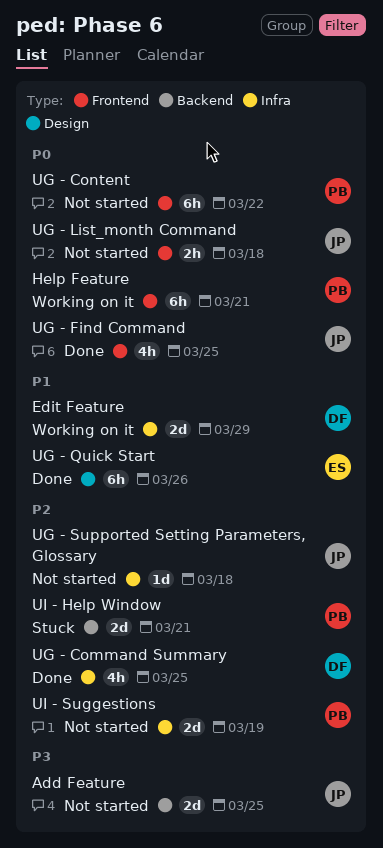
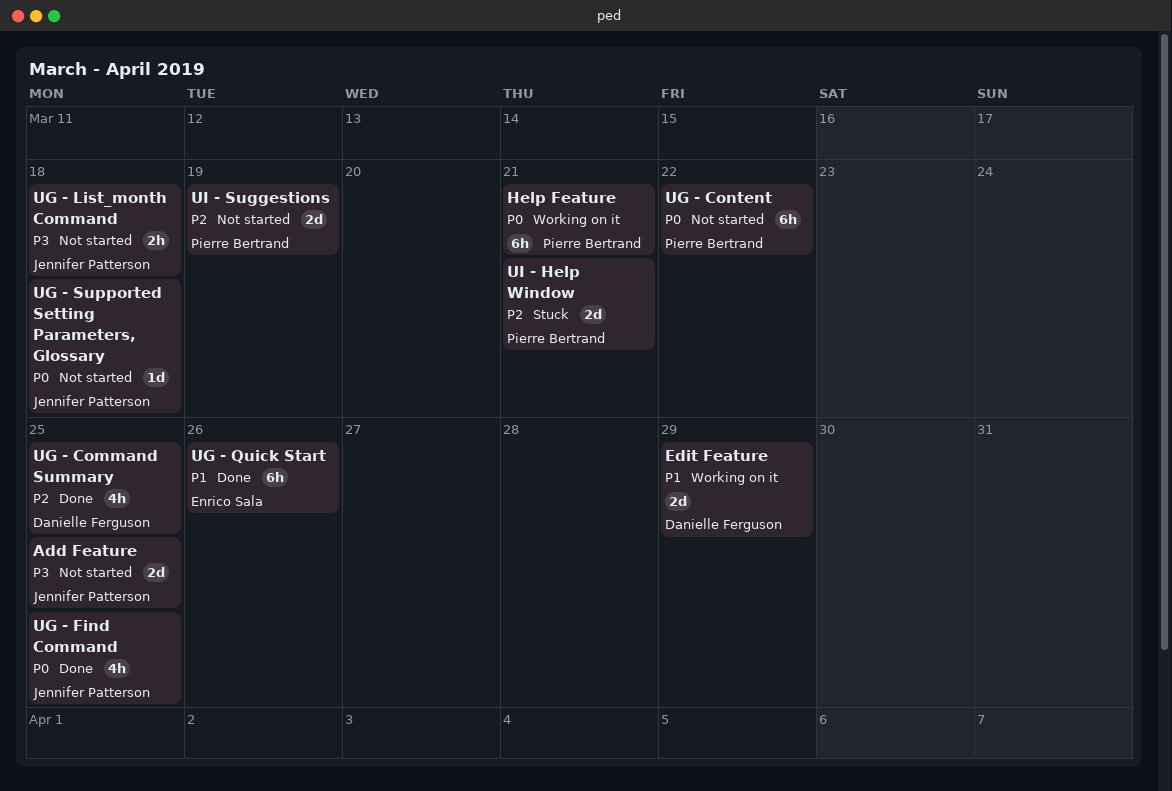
UG - List_month Command, priority: P0 -> P3
UG - Supported Setting Parameters, Glossary, priority: P2 -> P0

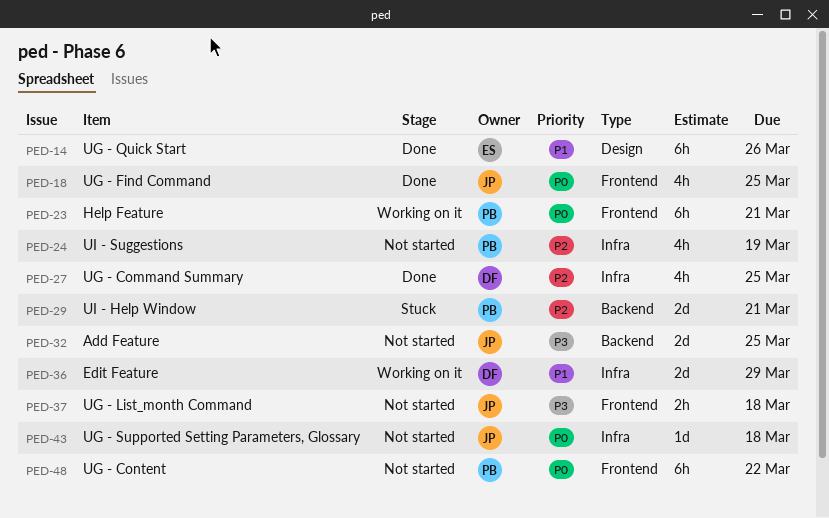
UI - Suggestions, estimate: 2d -> 4h

